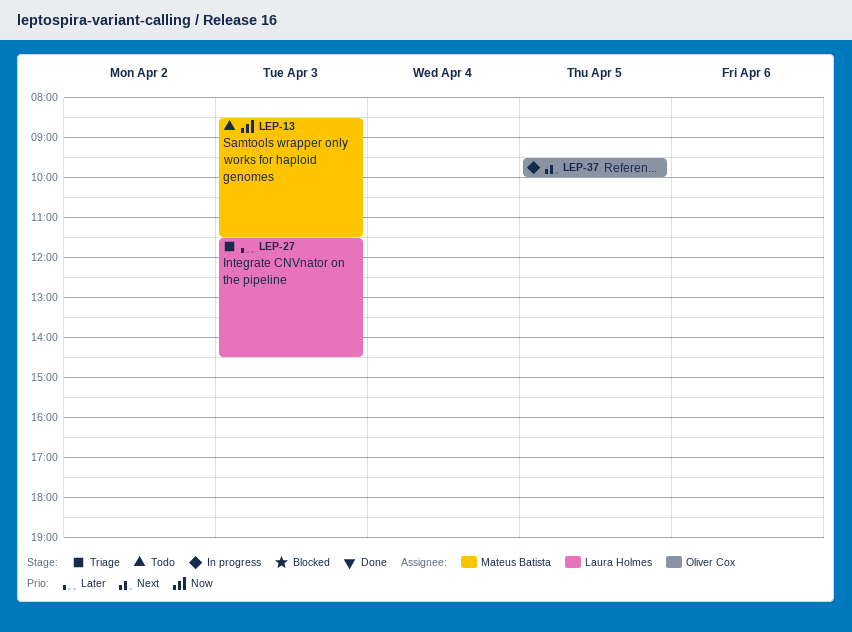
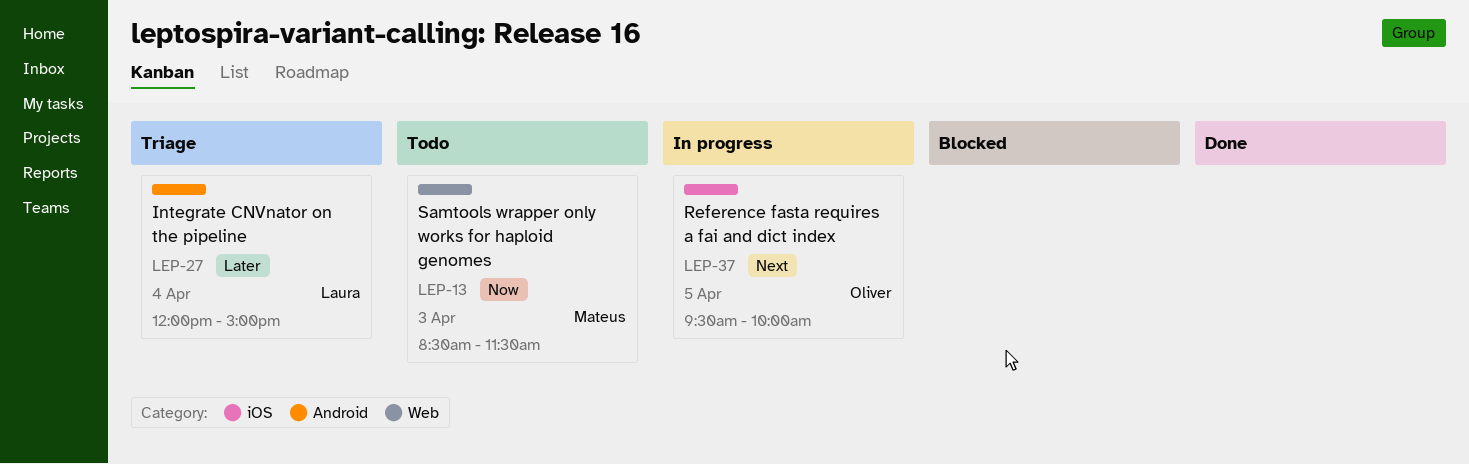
LEP-27, day: Apr 3 -> Apr 4
LEP-27, begins: 11:30 -> 12:00
LEP-27, ends: 14:30 -> 15:00

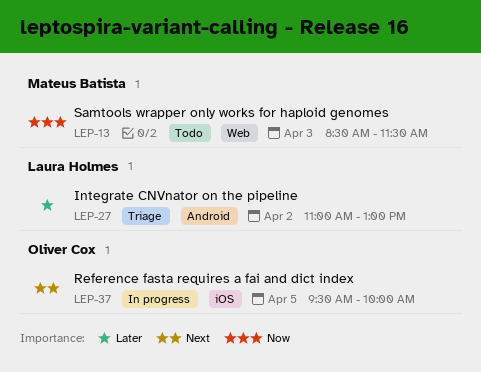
LEP-27, day: Apr 4 -> Apr 2
LEP-27, begins: 12:00 -> 11:00
LEP-27, ends: 15:00 -> 13:00

